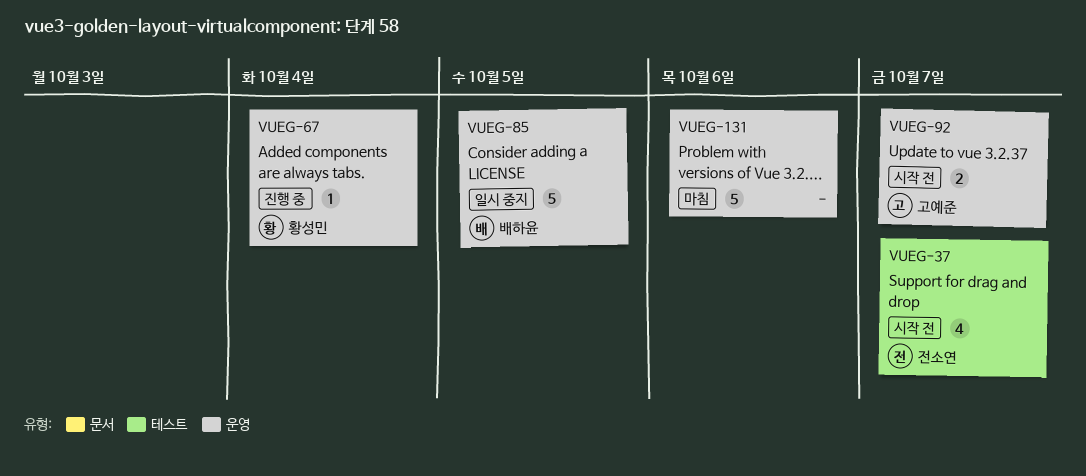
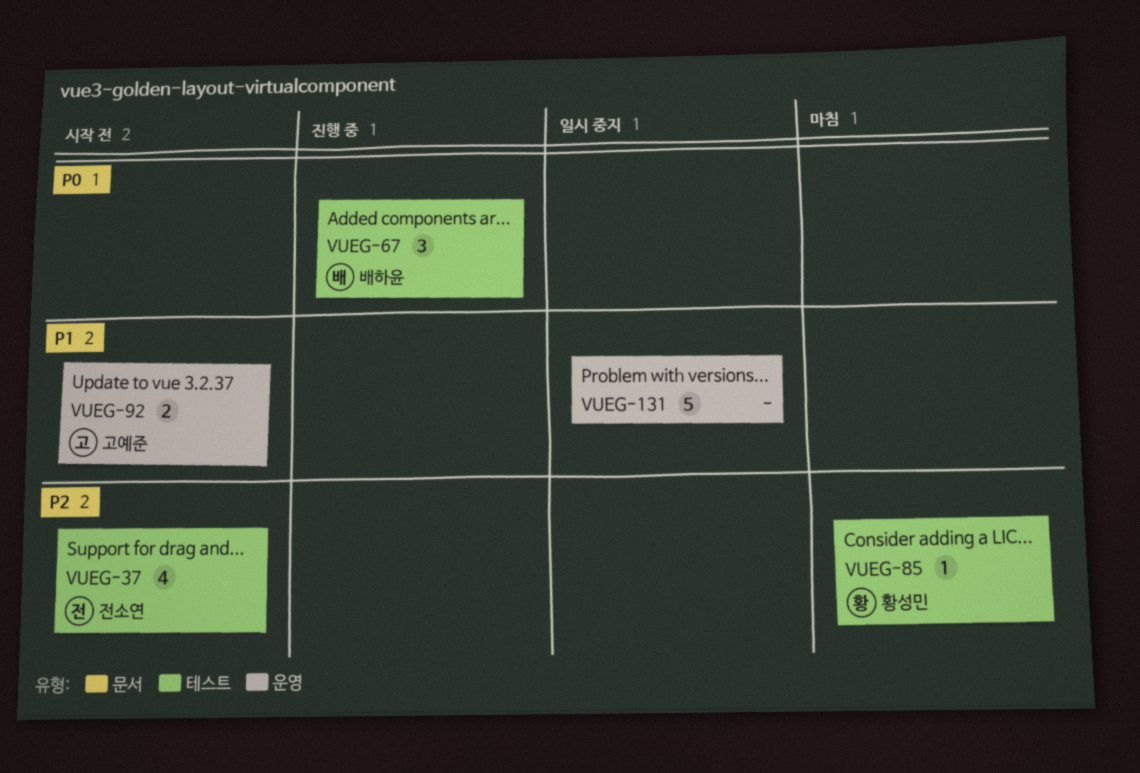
VUEG-67, owner: 황성민 -> 배하윤
VUEG-67, label: 운영 -> 테스트
VUEG-67, estimate: 1 -> 3
VUEG-85, status: 일시 중지 -> 마침
VUEG-85, owner: 배하윤 -> 황성민
VUEG-85, label: 운영 -> 테스트
VUEG-85, estimate: 5 -> 1
VUEG-131, status: 마침 -> 일시 중지

